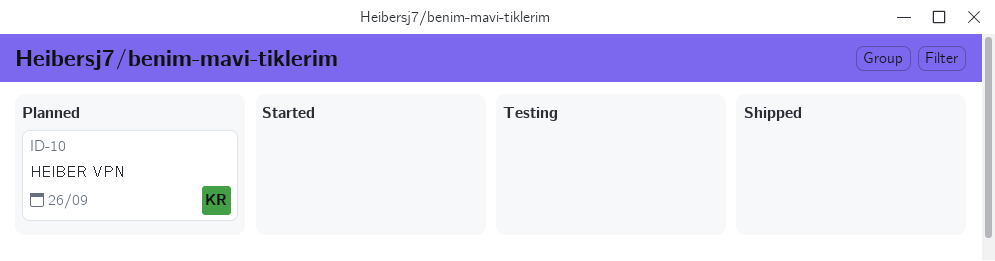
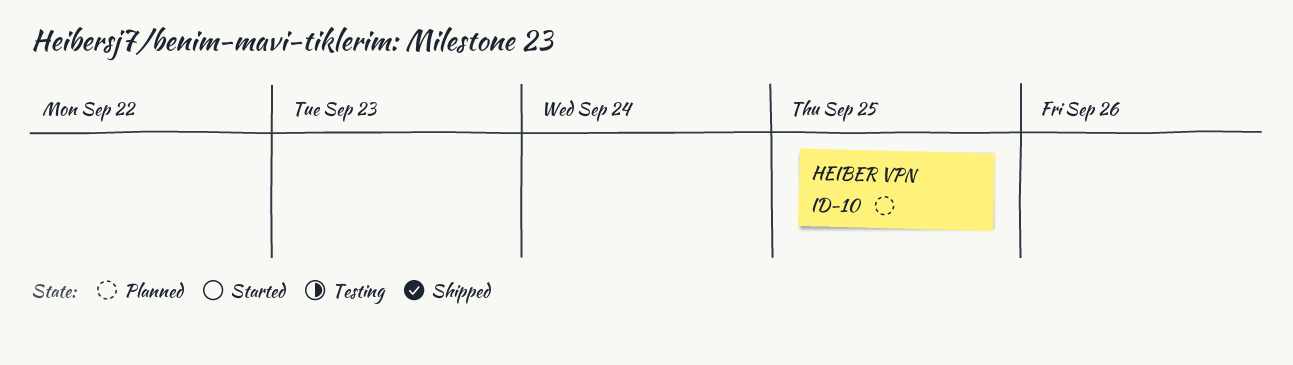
ID-10, due: Sep 26 -> Sep 25

